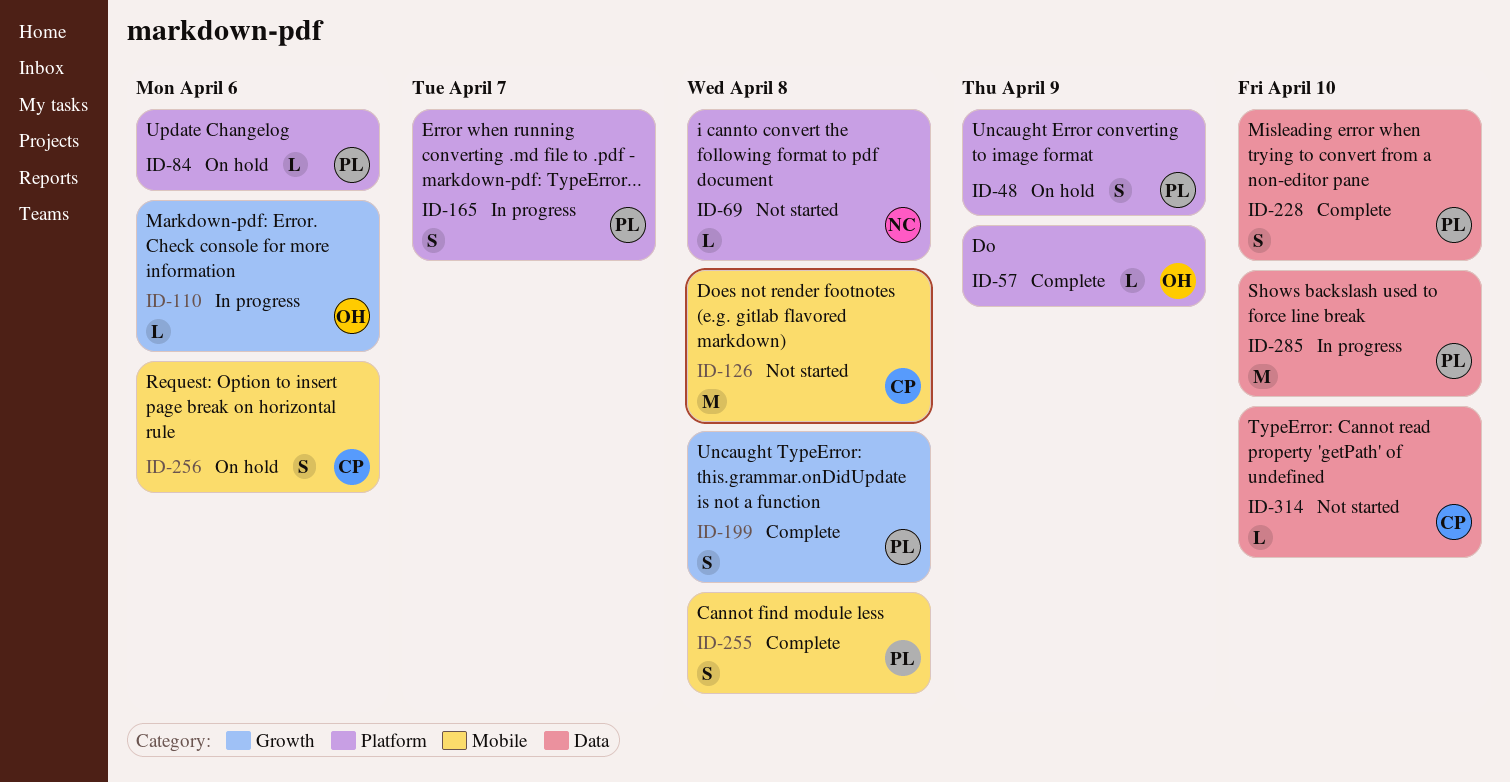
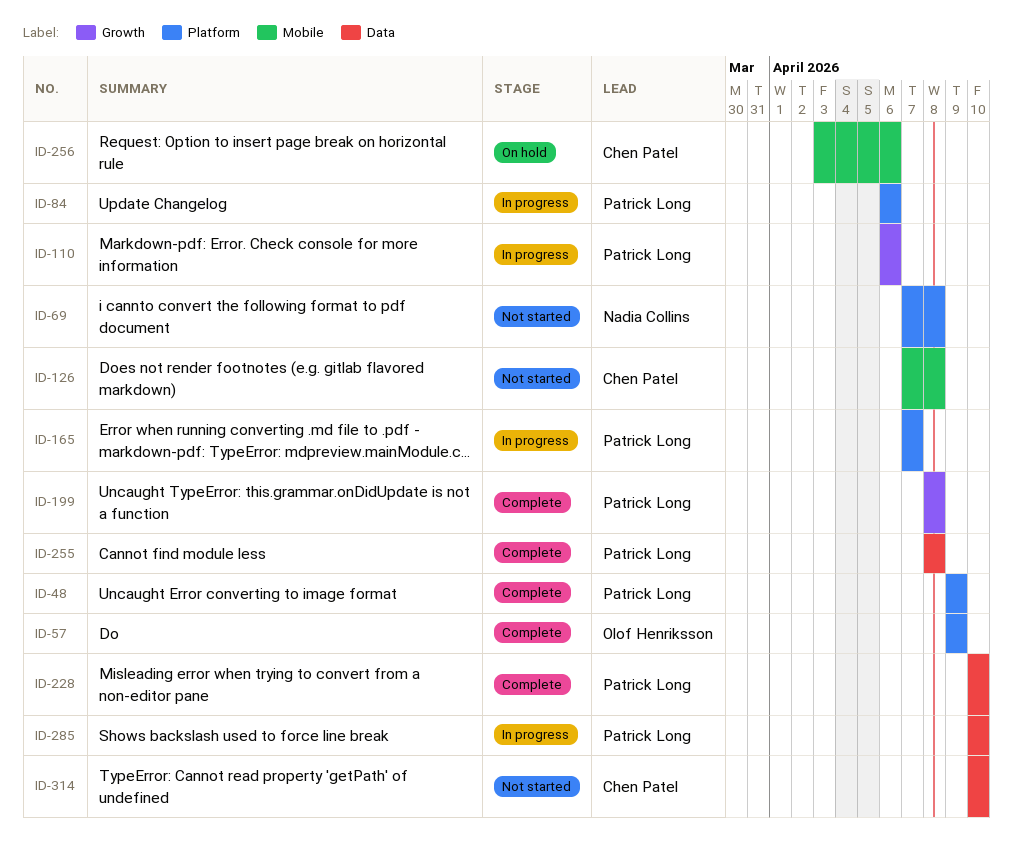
ID-48, status: On hold -> Complete
ID-84, status: On hold -> In progress
ID-110, owner: Olof Henriksson -> Patrick Long
ID-255, label: Mobile -> Data

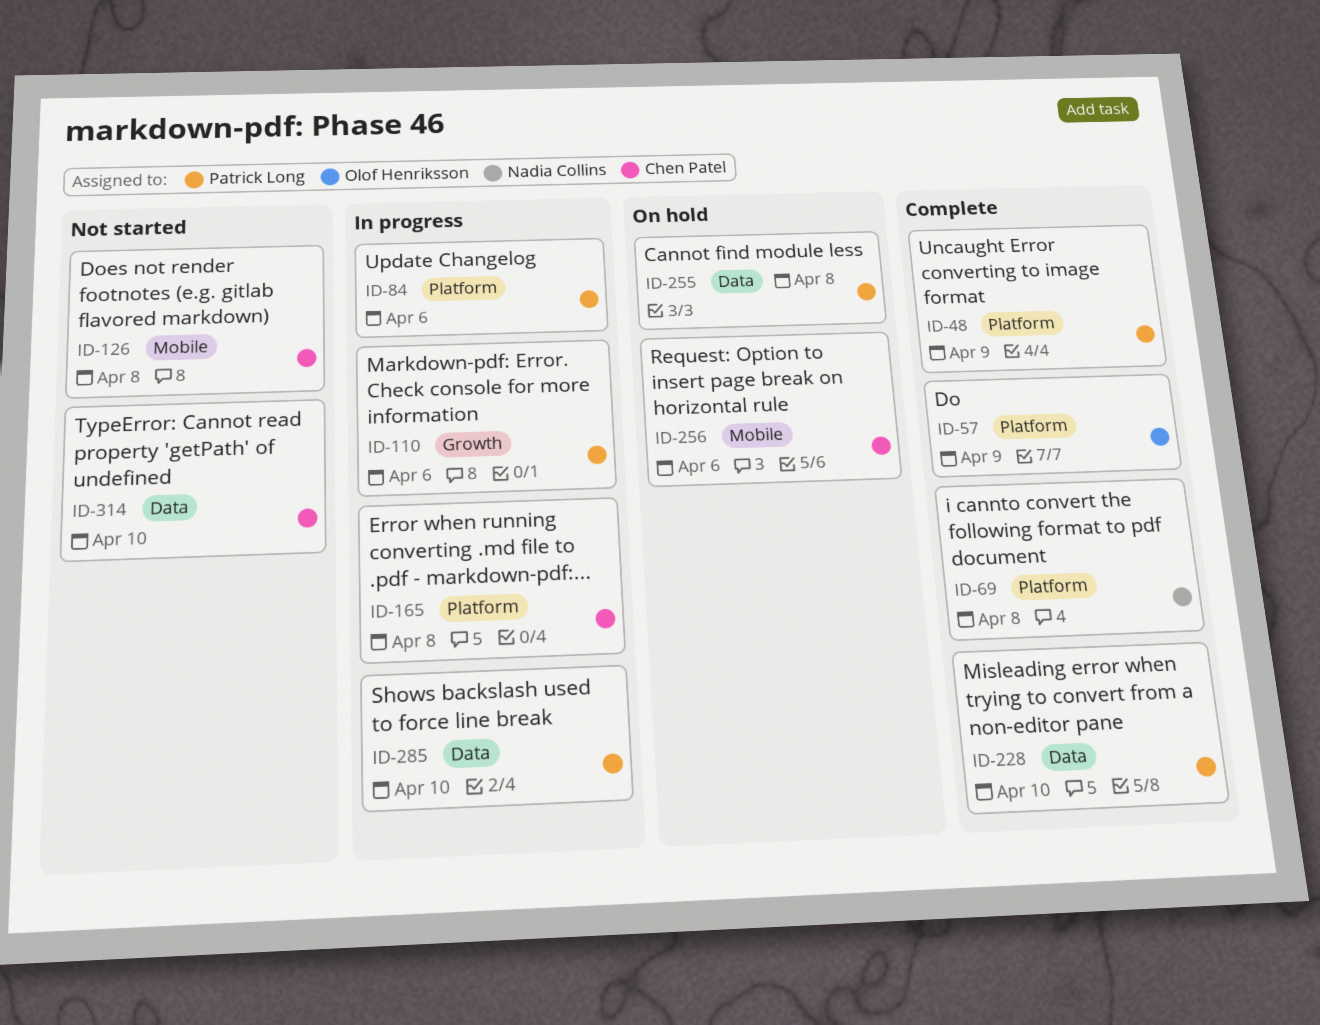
ID-69, status: Not started -> Complete
ID-165, owner: Patrick Long -> Chen Patel
ID-165, due: Apr 7 -> Apr 8
ID-199: present -> none
ID-255, status: Complete -> On hold

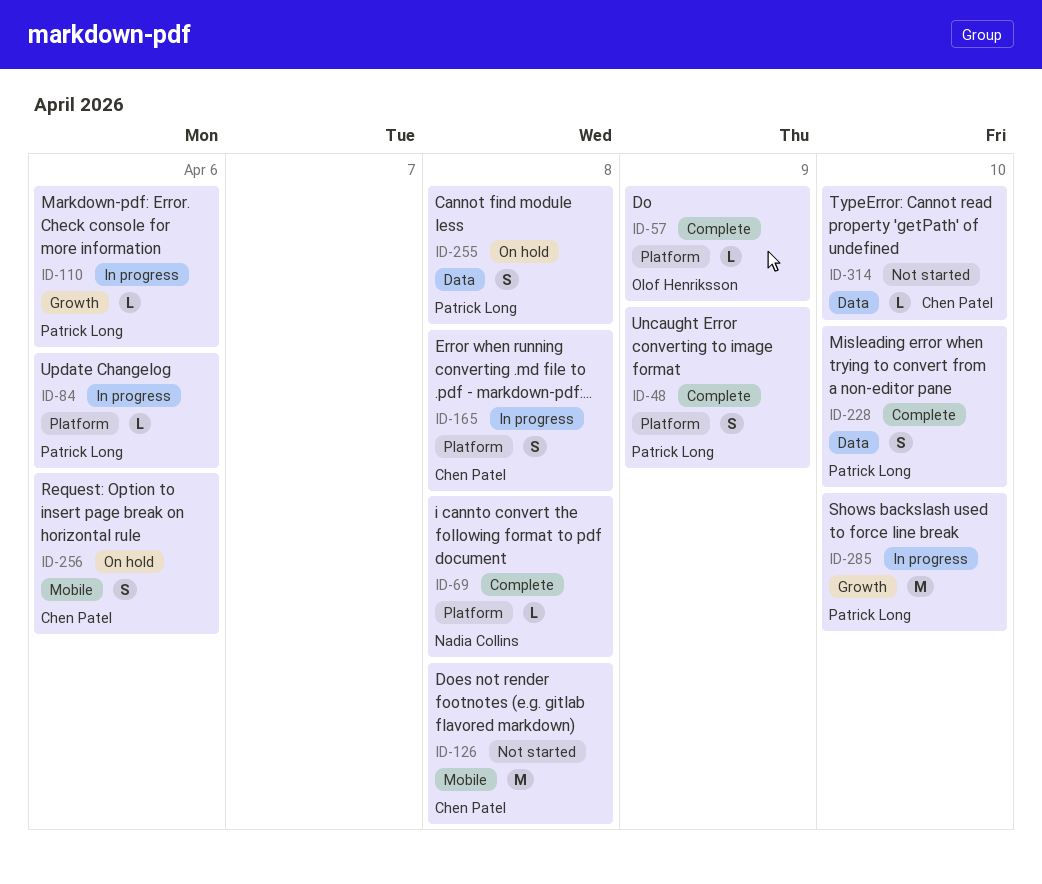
ID-285, label: Data -> Growth

